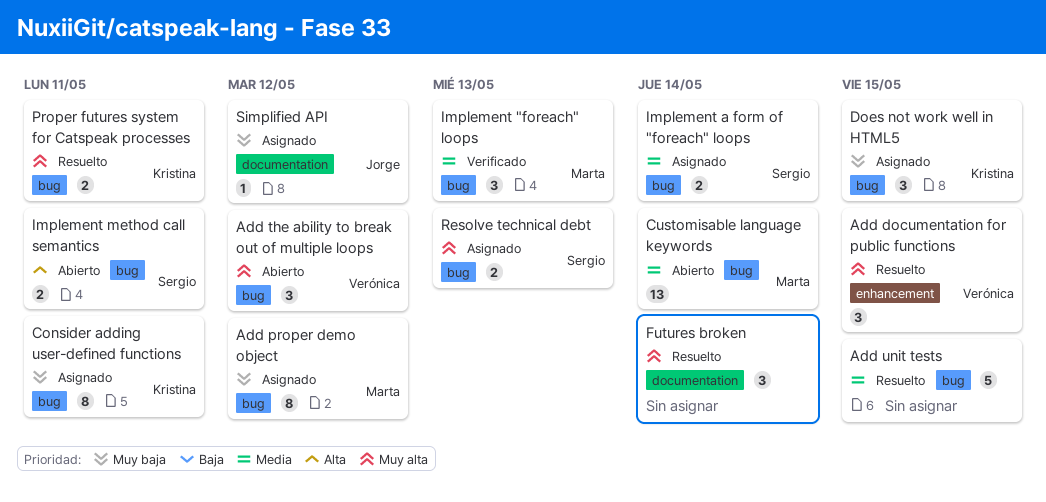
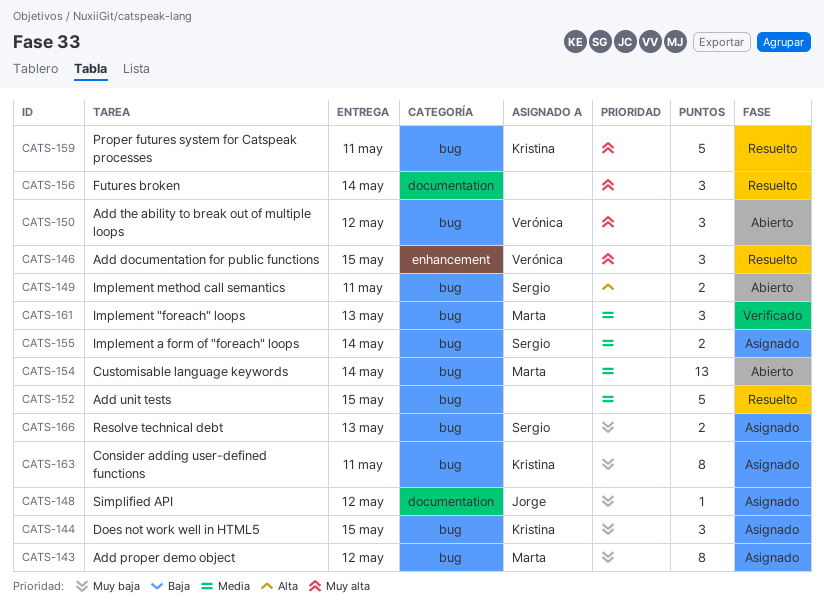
Proper futures system for Catspeak processes, estimate: 2 -> 5
Resolve technical debt, priority: Muy alta -> Muy baja

